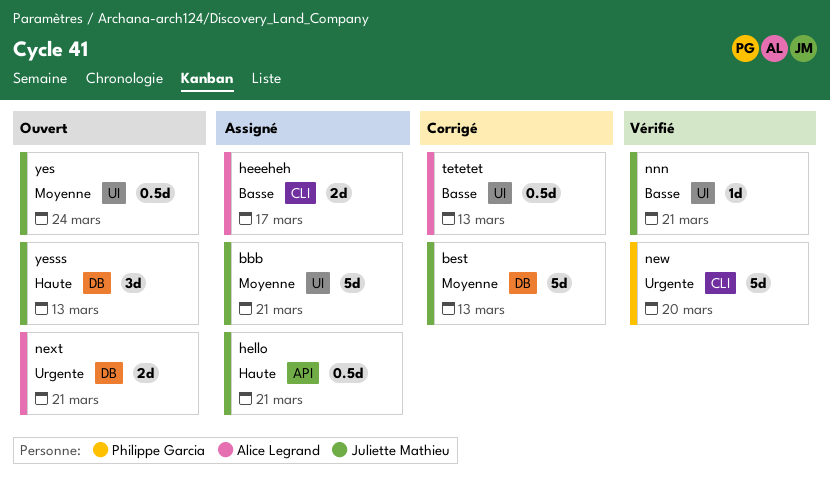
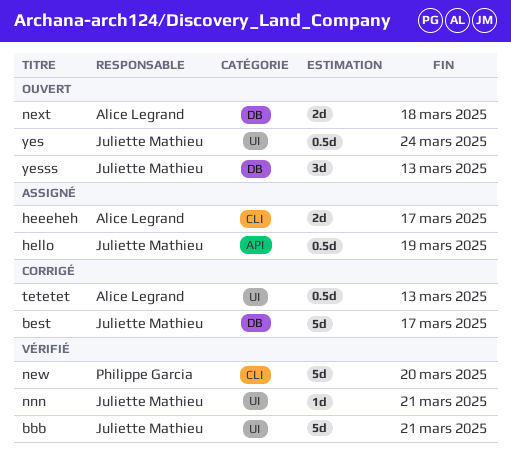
bbb, status: Assigné -> Vérifié
best, due: Mar 13 -> Mar 17
hello, due: Mar 21 -> Mar 19
next, due: Mar 21 -> Mar 18

